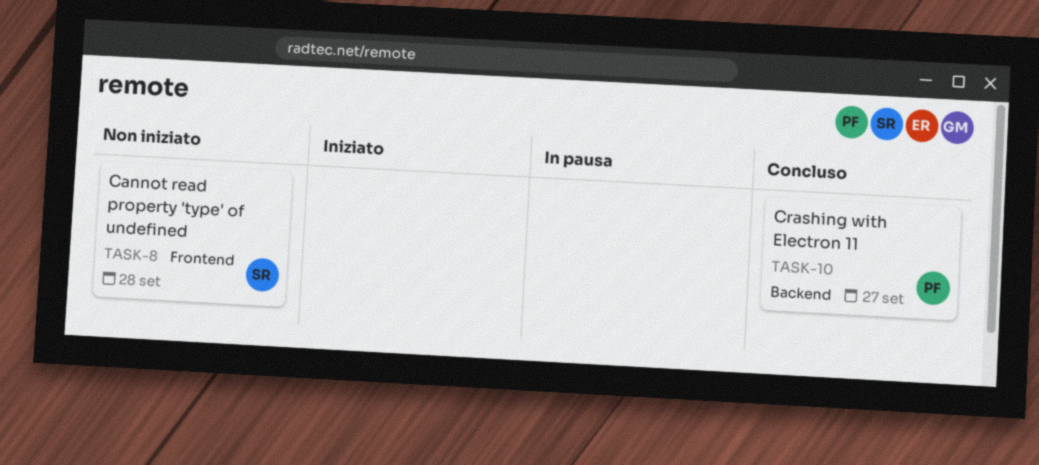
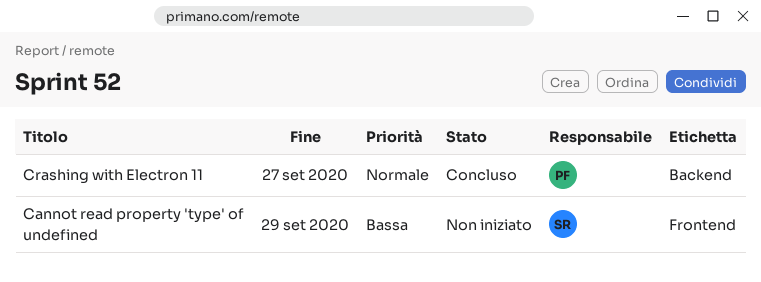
Cannot read property 'type' of undefined, due: Sep 28 -> Sep 29

